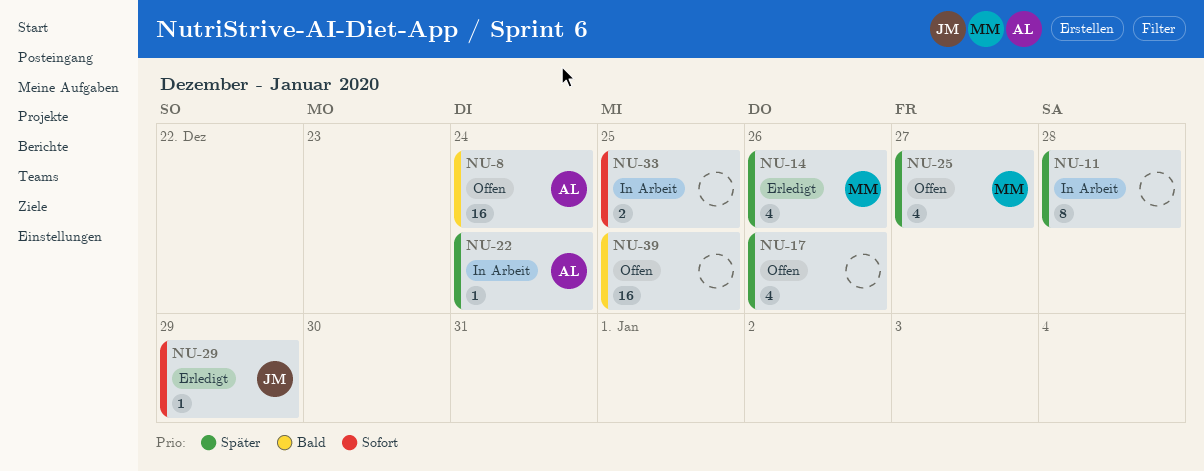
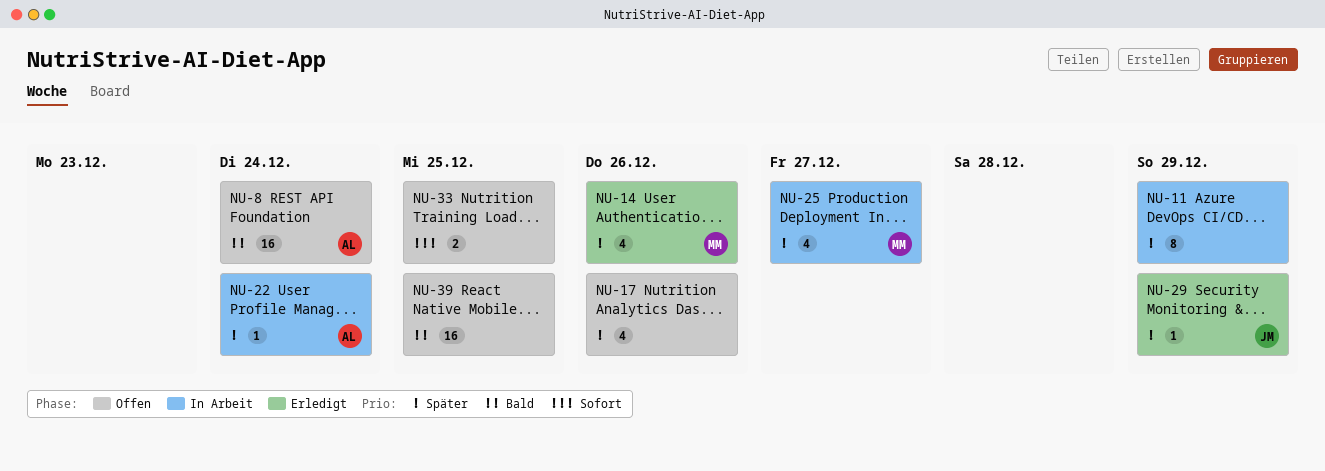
NU-11, due: Dec 28 -> Dec 29
NU-25, status: Offen -> In Arbeit
NU-29, priority: Sofort -> Später
NU-33, status: In Arbeit -> Offen

